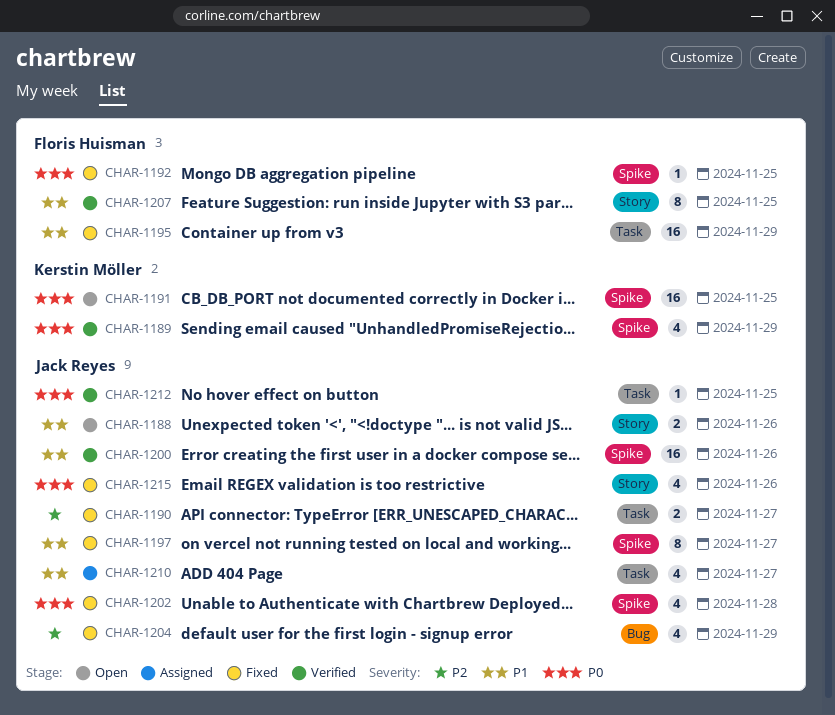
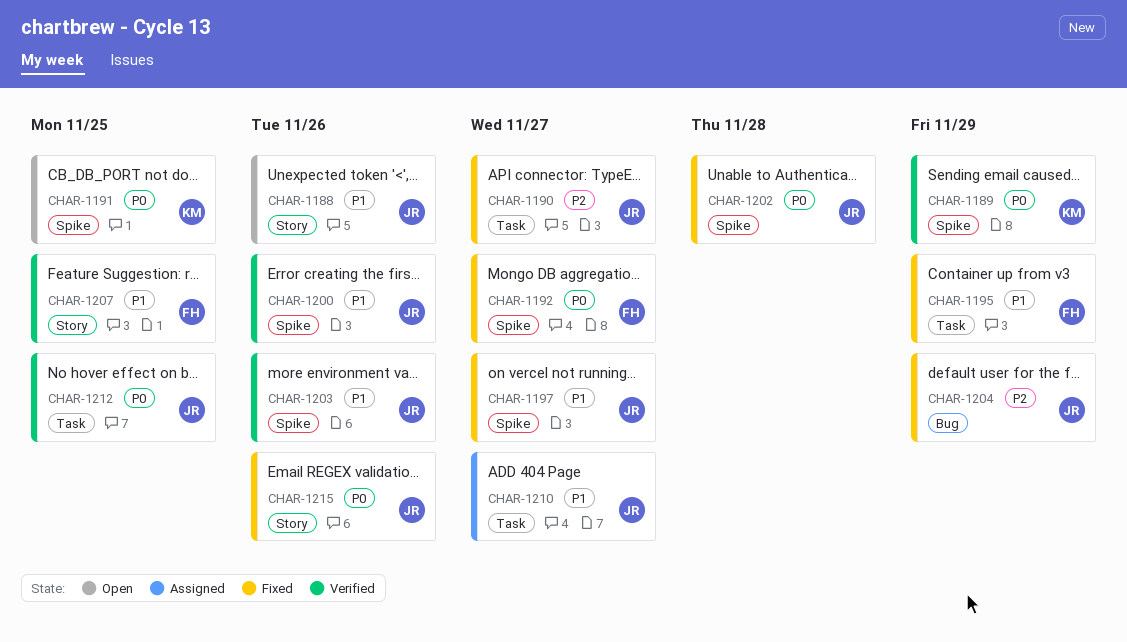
CHAR-1192, due: Nov 25 -> Nov 27
CHAR-1203: none -> present

